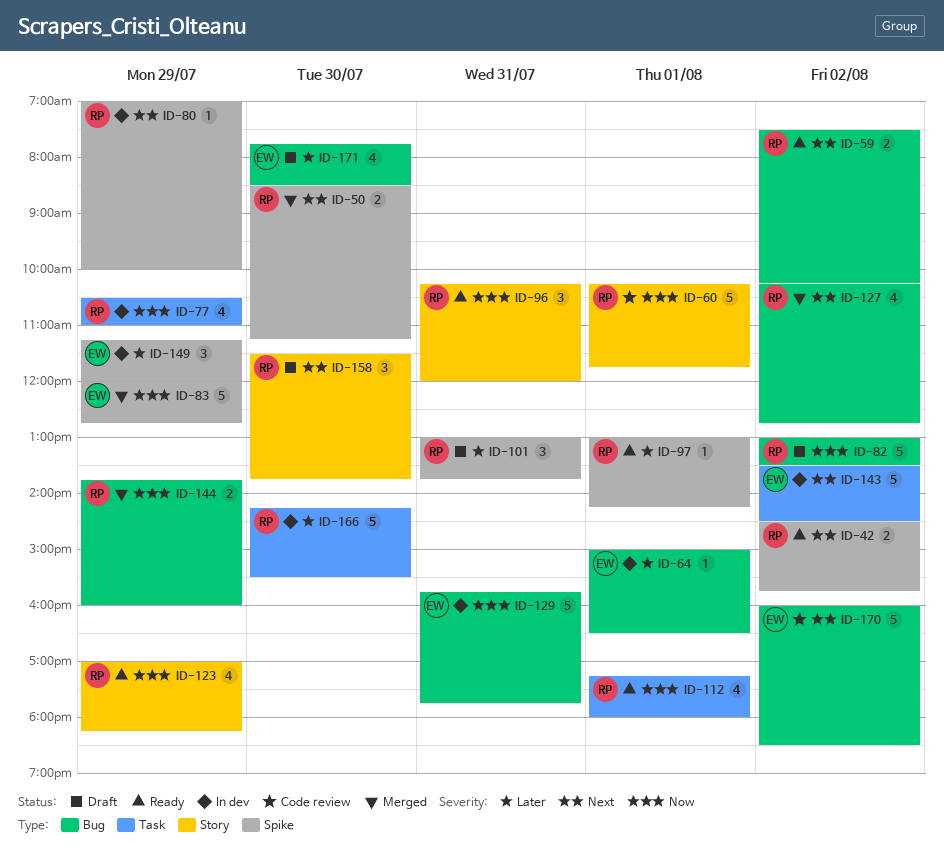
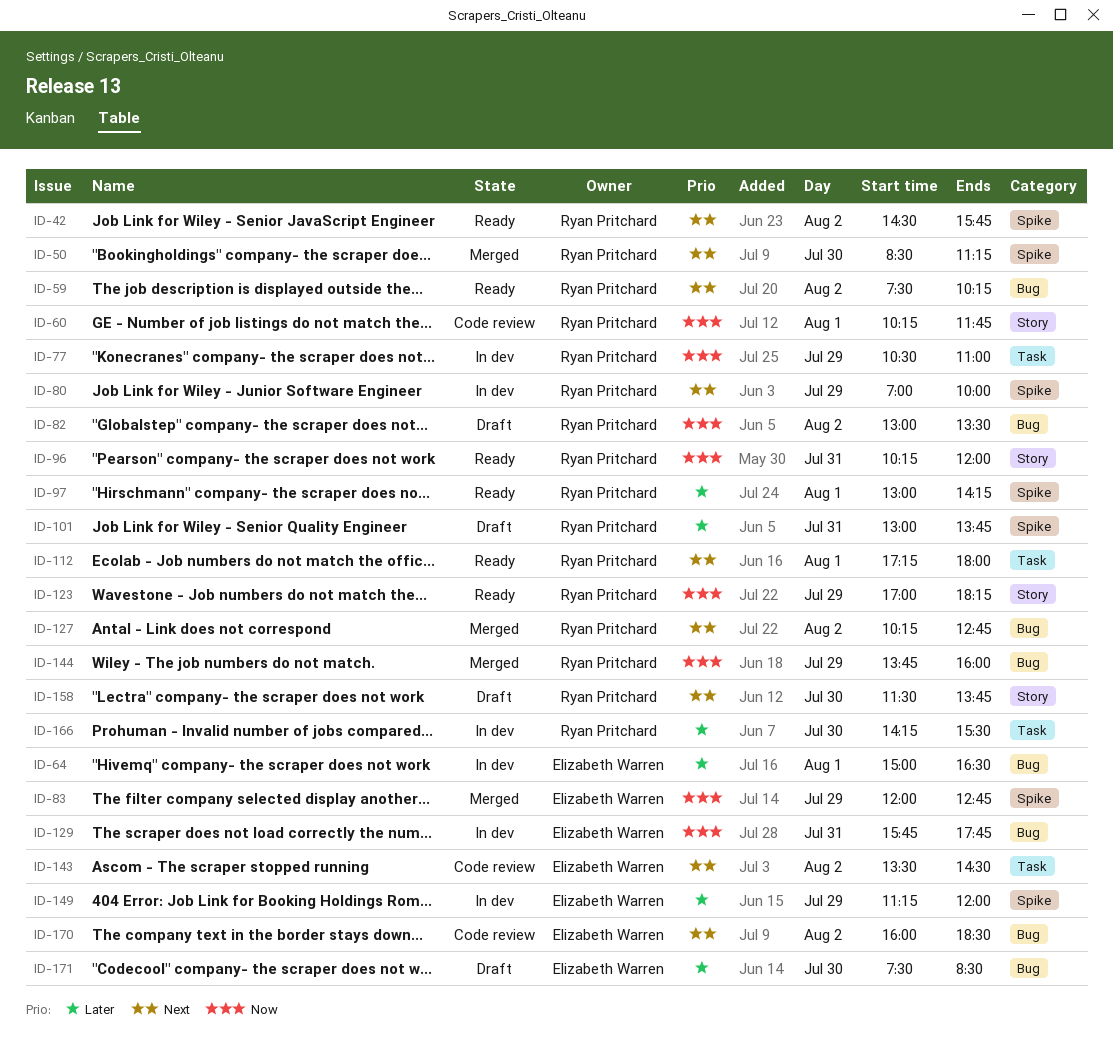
ID-112, priority: Now -> Next
ID-143, status: In dev -> Code review
ID-171, begins: 07:45 -> 07:30

